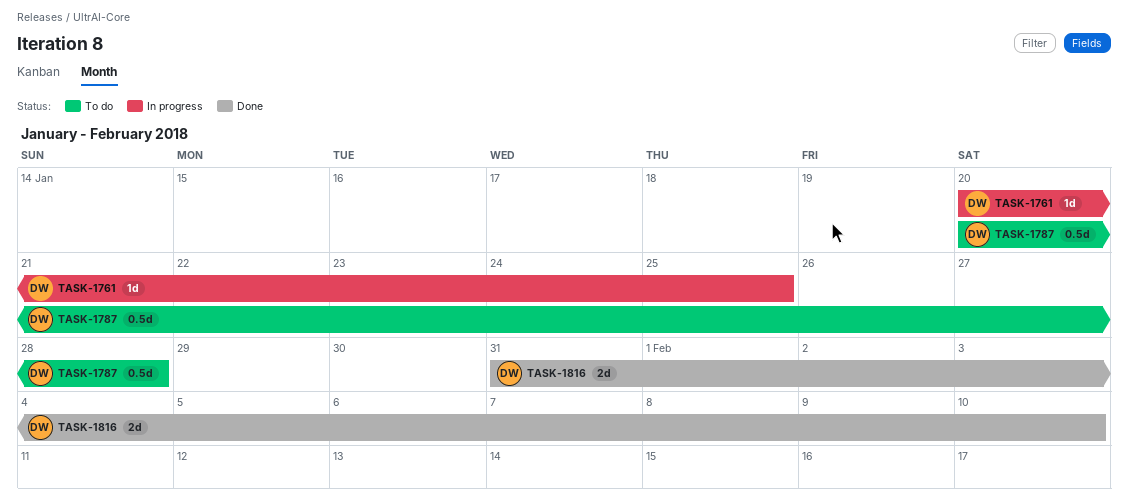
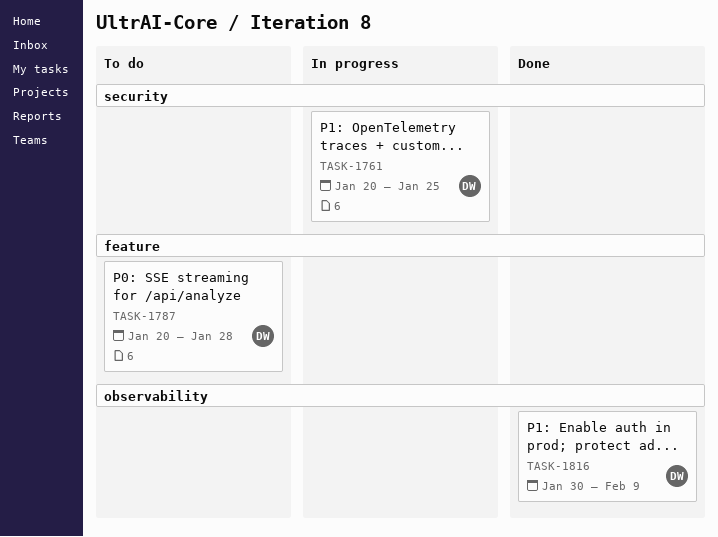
TASK-1816, start: Jan 31 -> Jan 30
TASK-1816, due: Feb 10 -> Feb 9

